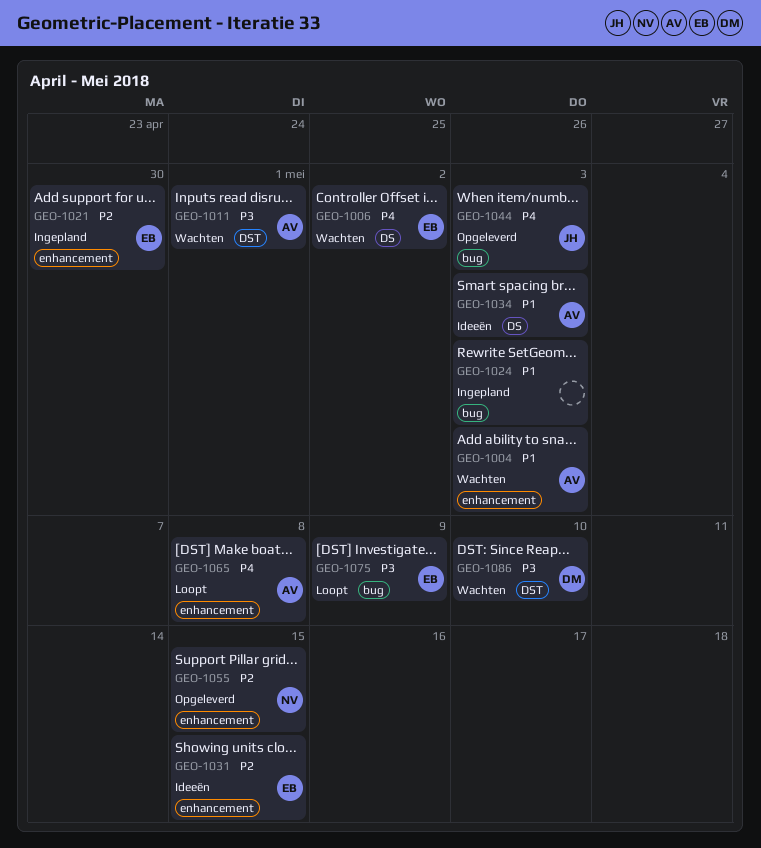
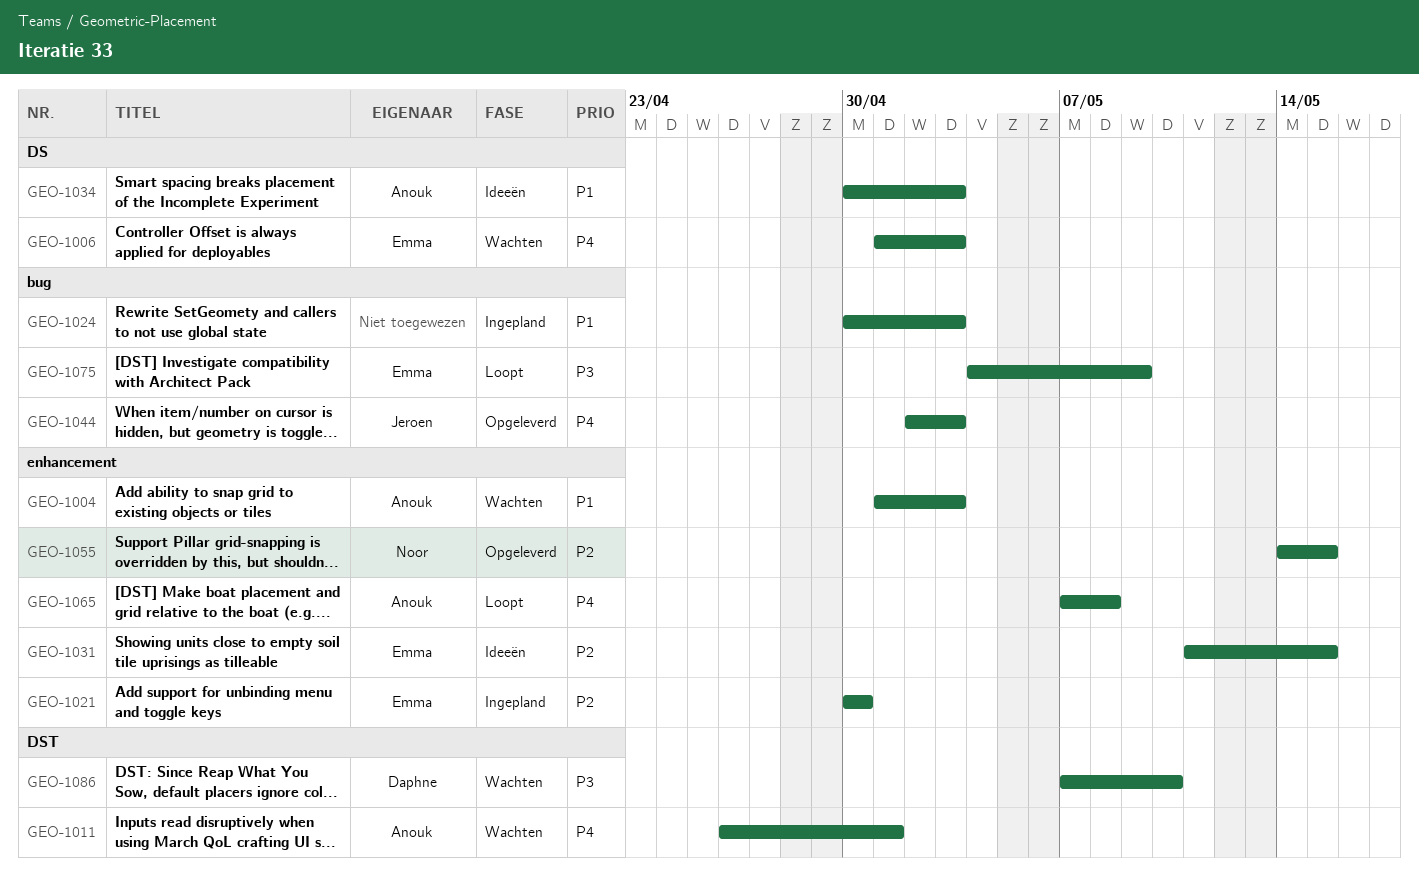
GEO-1006, due: May 2 -> May 3
GEO-1011, priority: P3 -> P4

